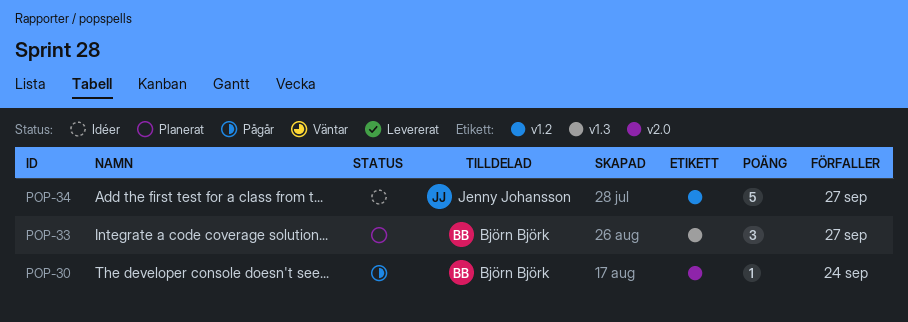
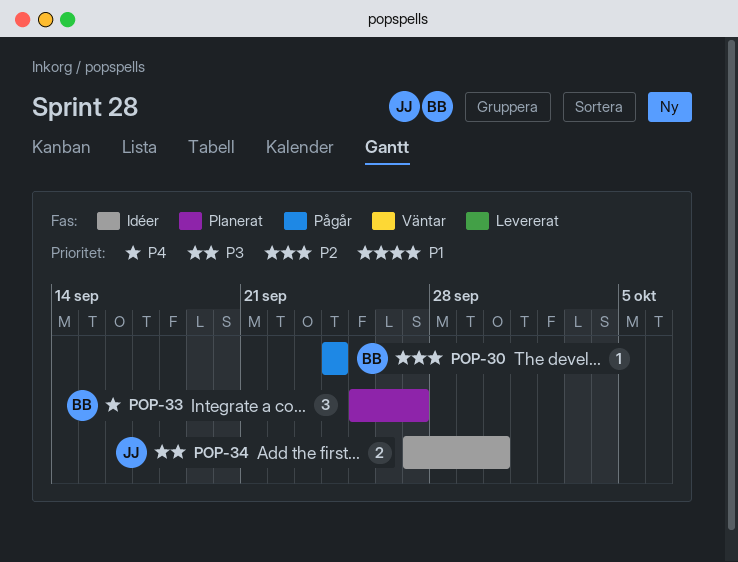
POP-34, estimate: 5 -> 2
POP-34, due: Sep 27 -> Sep 30

